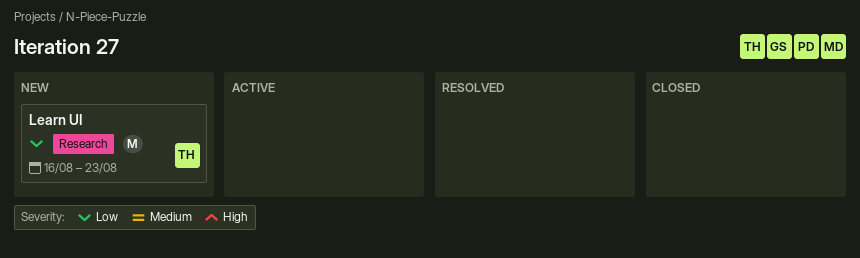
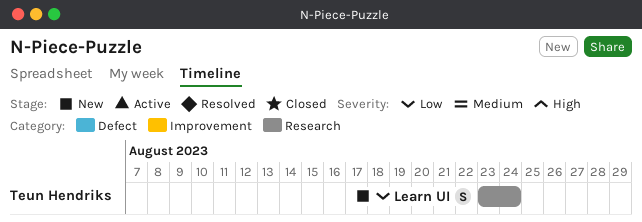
Learn UI, estimate: M -> S
Learn UI, start: Aug 16 -> Aug 23
Learn UI, due: Aug 23 -> Aug 24

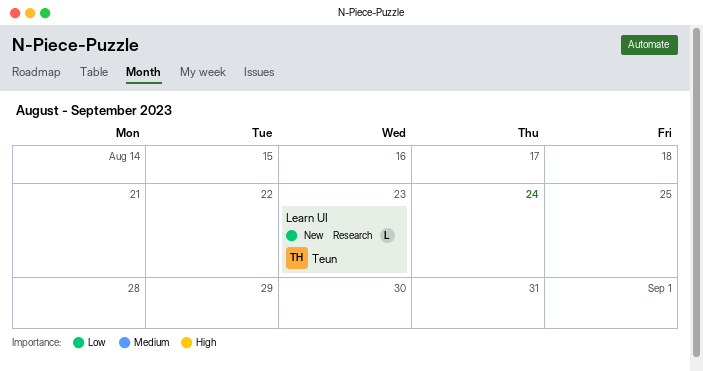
Learn UI, estimate: S -> L
Learn UI, due: Aug 24 -> Aug 23

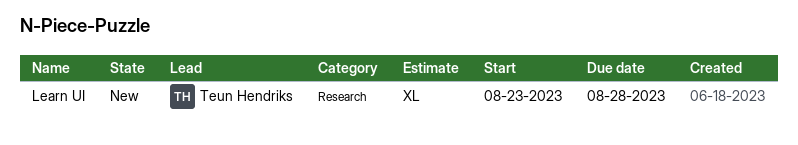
Learn UI, estimate: L -> XL
Learn UI, due: Aug 23 -> Aug 28

